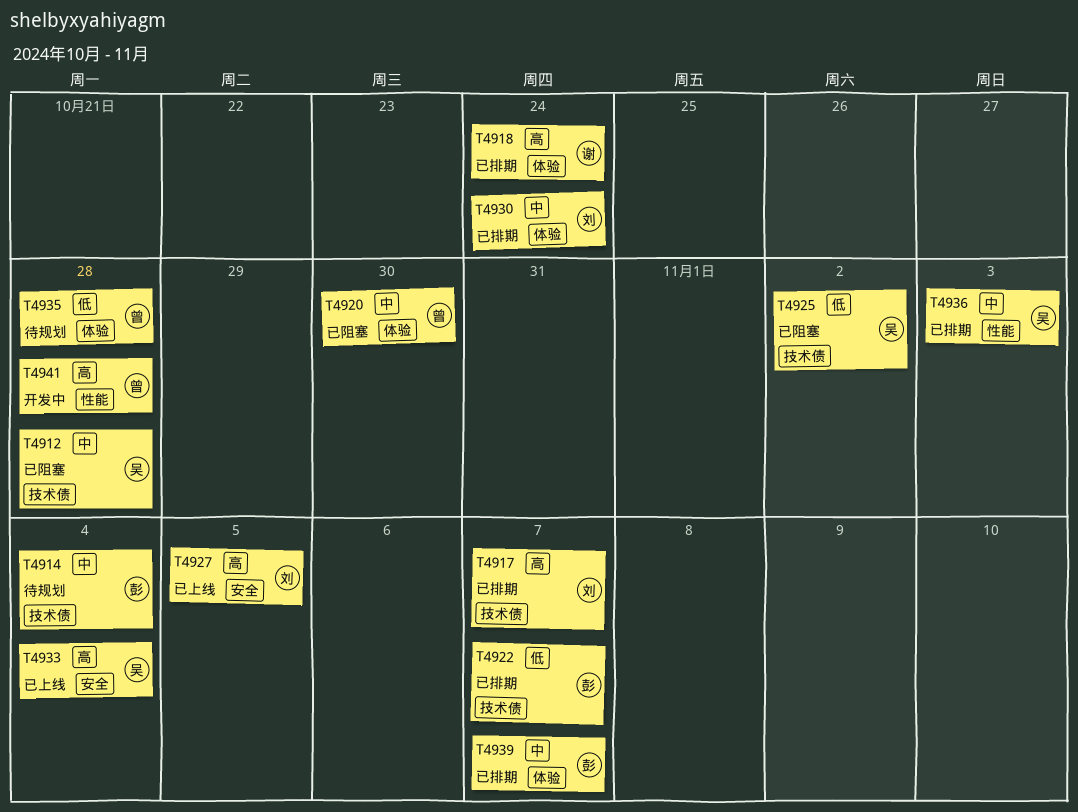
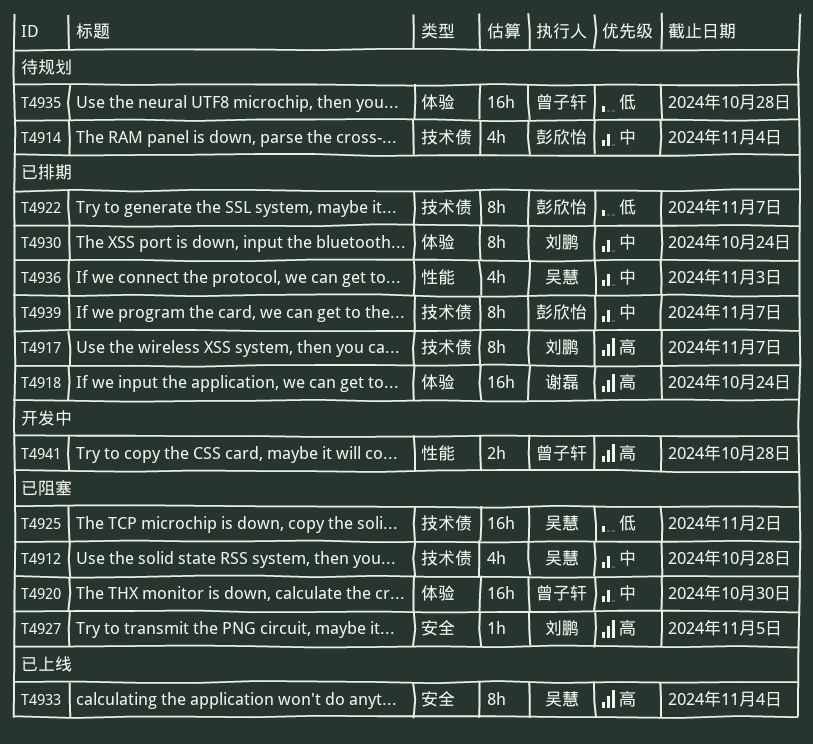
T4927, status: 已上线 -> 已阻塞
T4939, label: 体验 -> 技术债

